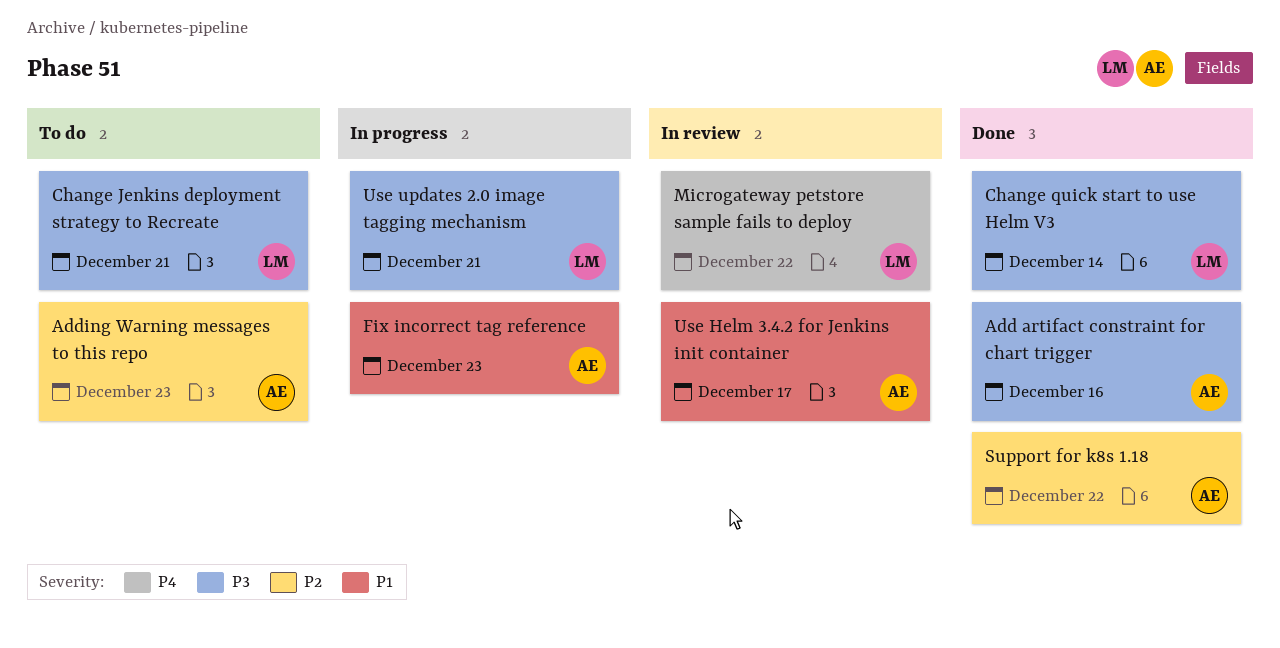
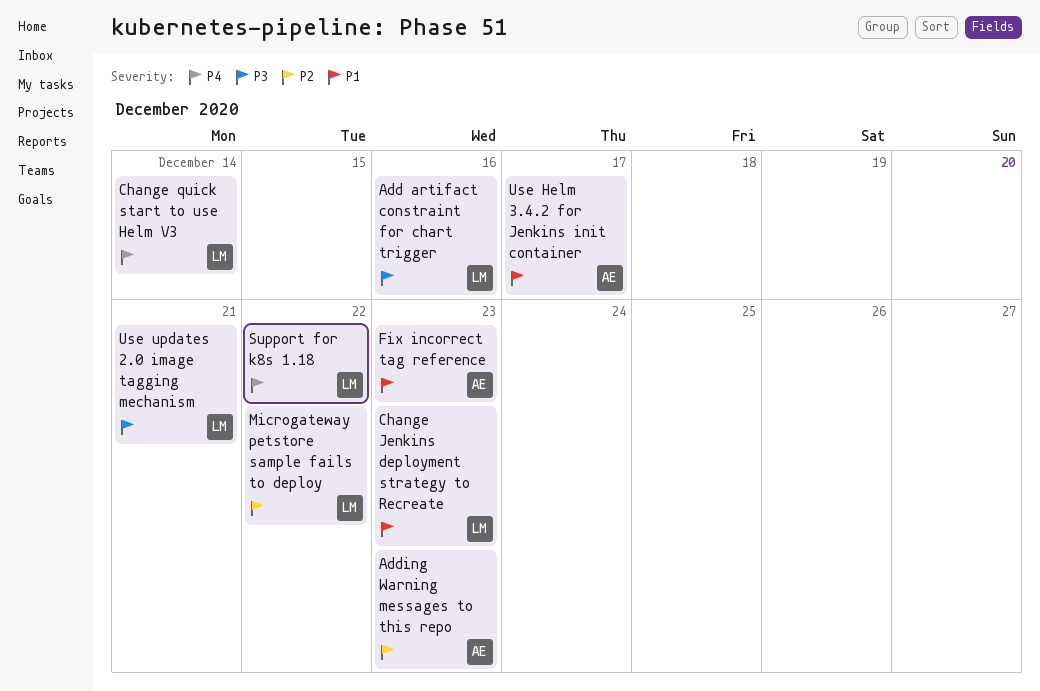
Add artifact constraint for chart trigger, owner: AE -> LM
Change Jenkins deployment strategy to Recreate, priority: P3 -> P1
Change Jenkins deployment strategy to Recreate, due: Dec 21 -> Dec 23
Change quick start to use Helm V3, priority: P3 -> P4
Microgateway petstore sample fails to deploy, priority: P4 -> P2
Support for k8s 1.18, owner: AE -> LM
Support for k8s 1.18, priority: P2 -> P4

